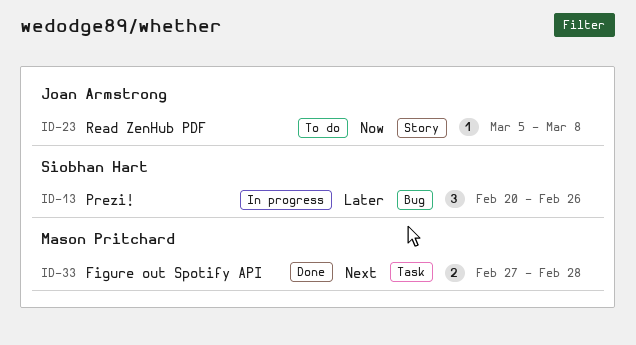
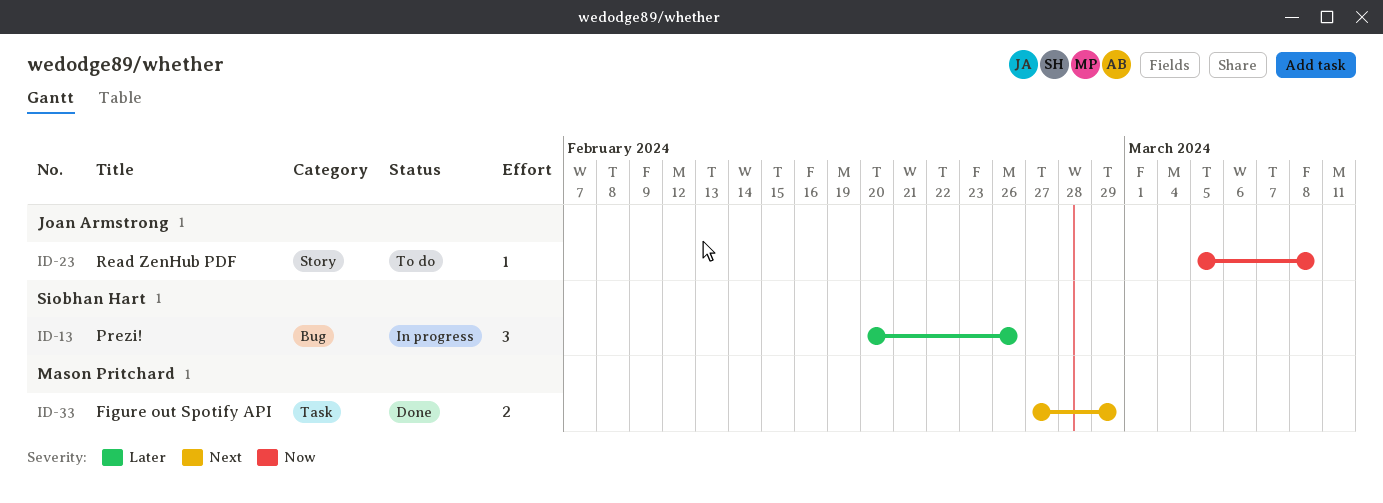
ID-33, due: Feb 28 -> Feb 29

